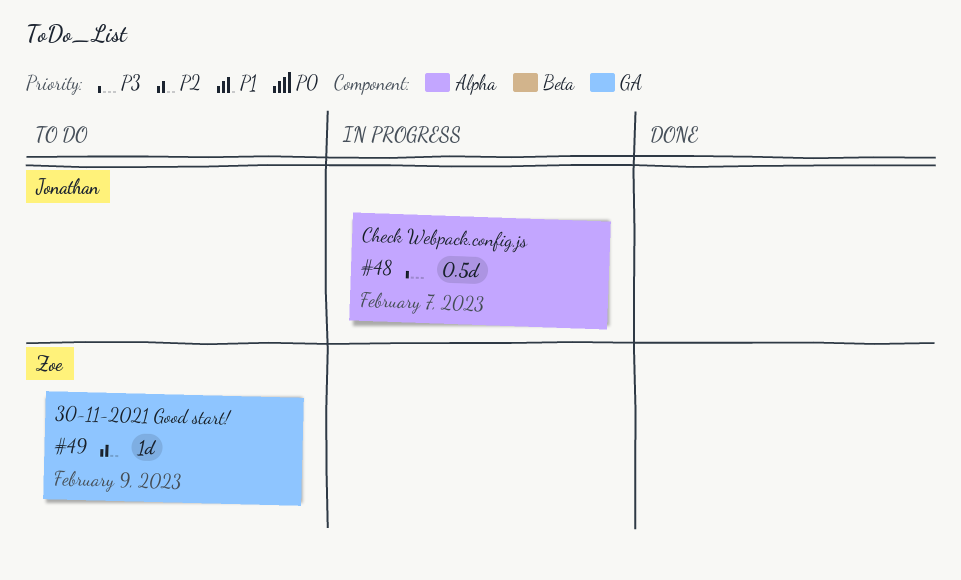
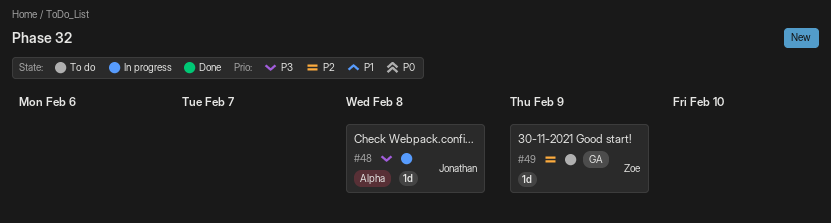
#48, estimate: 0.5d -> 1d
#48, due: Feb 7 -> Feb 8

